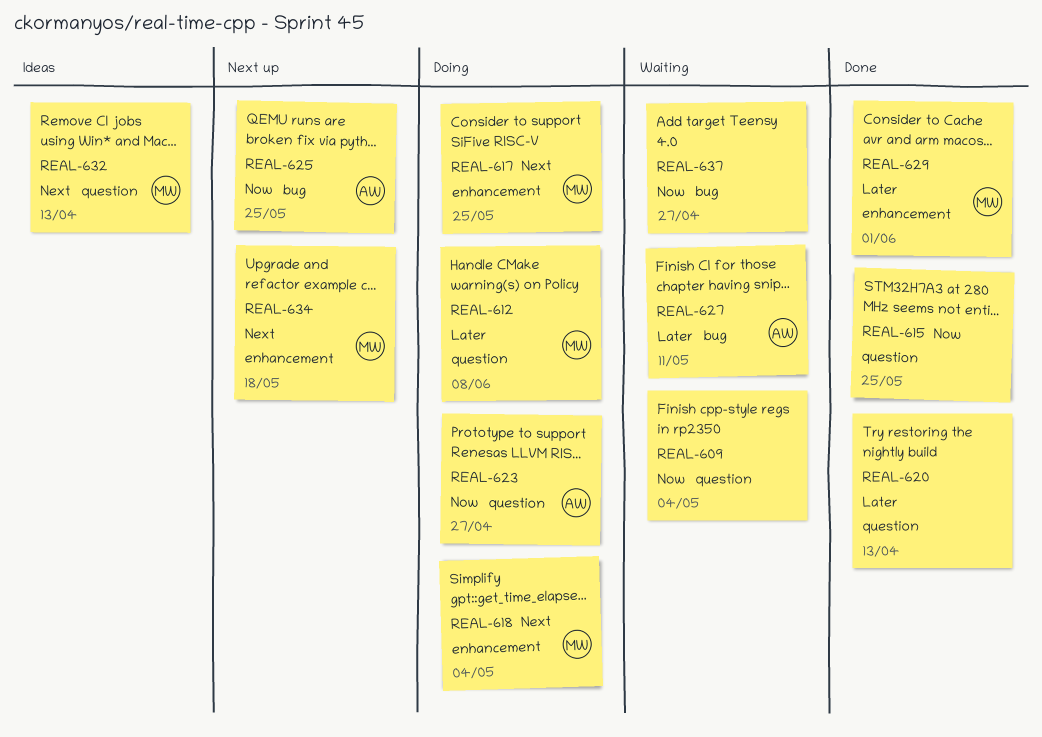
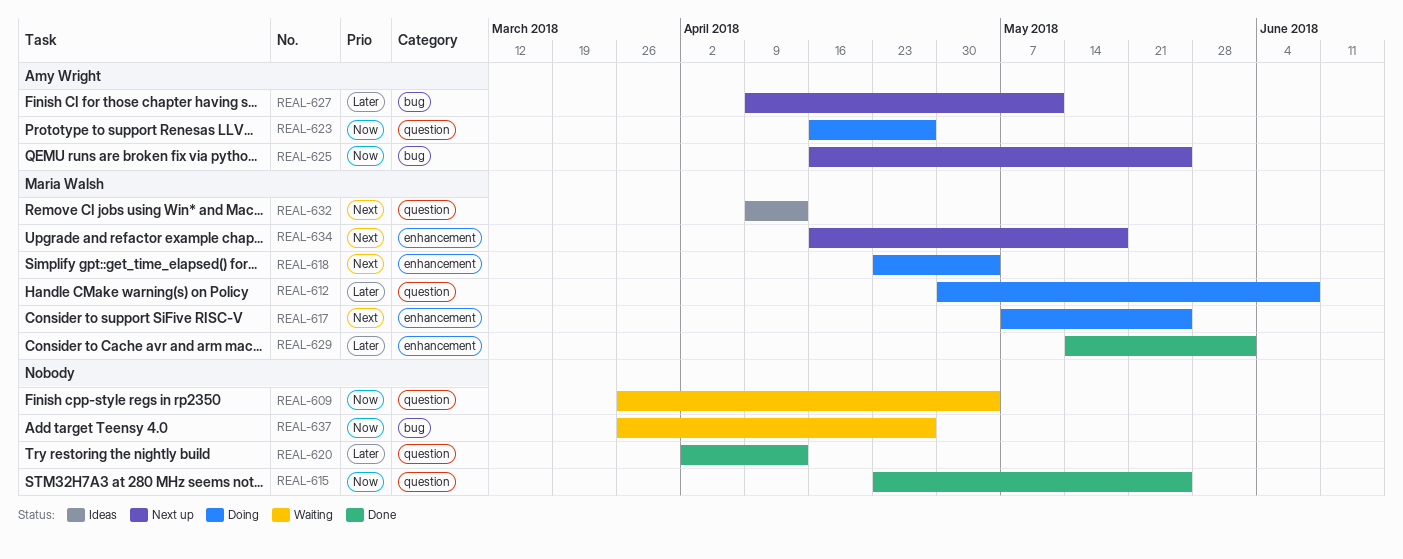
REAL-627, status: Waiting -> Next up

